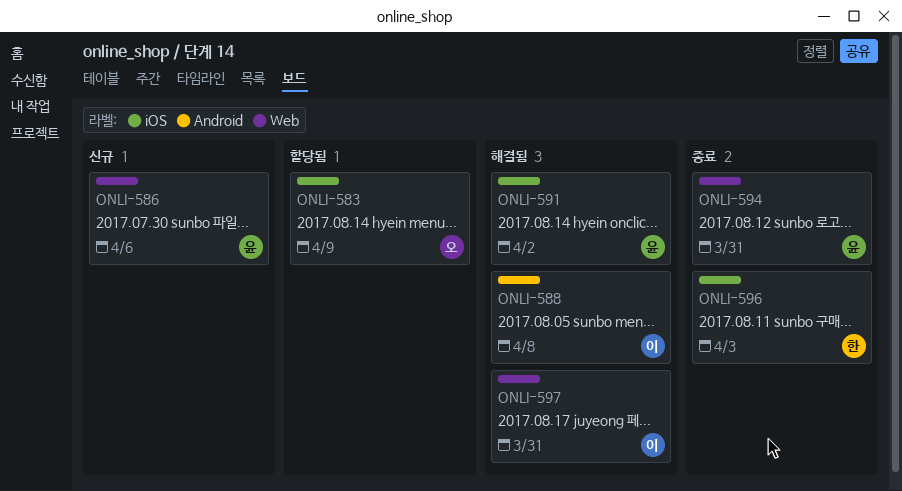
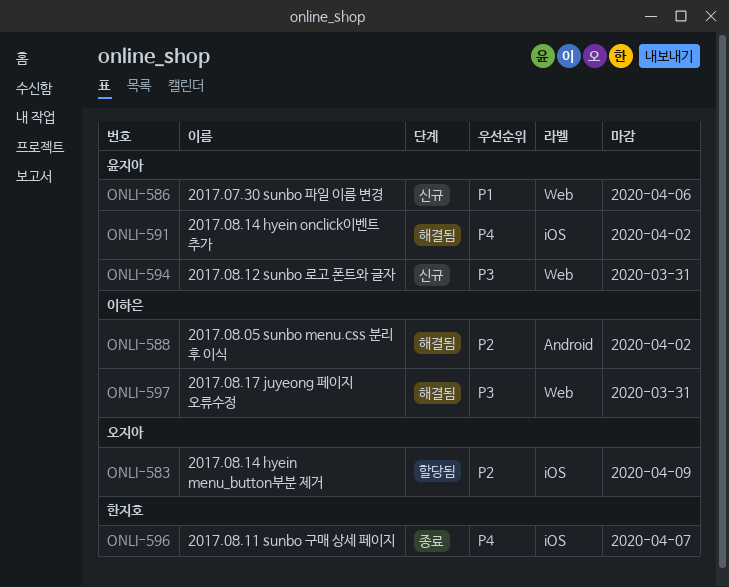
ONLI-588, due: Apr 8 -> Apr 2
ONLI-594, status: 종료 -> 신규
ONLI-596, due: Apr 3 -> Apr 7

